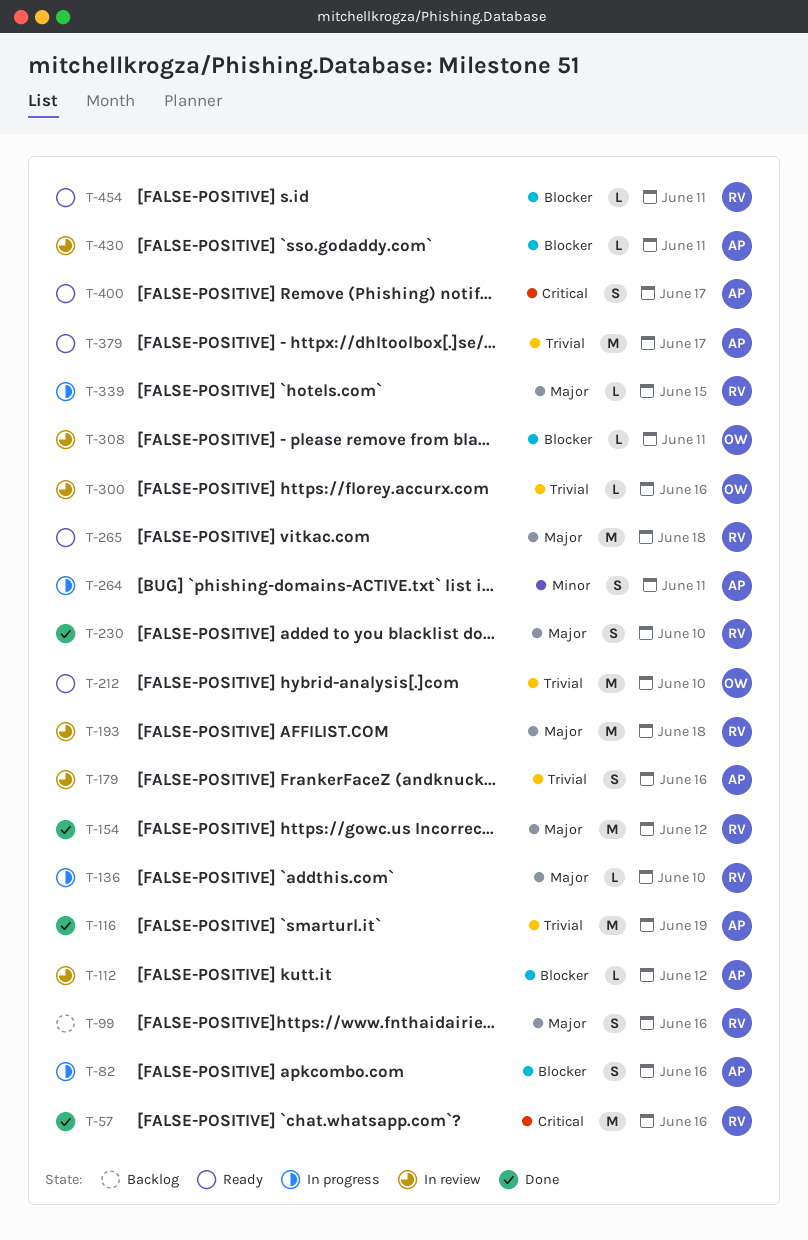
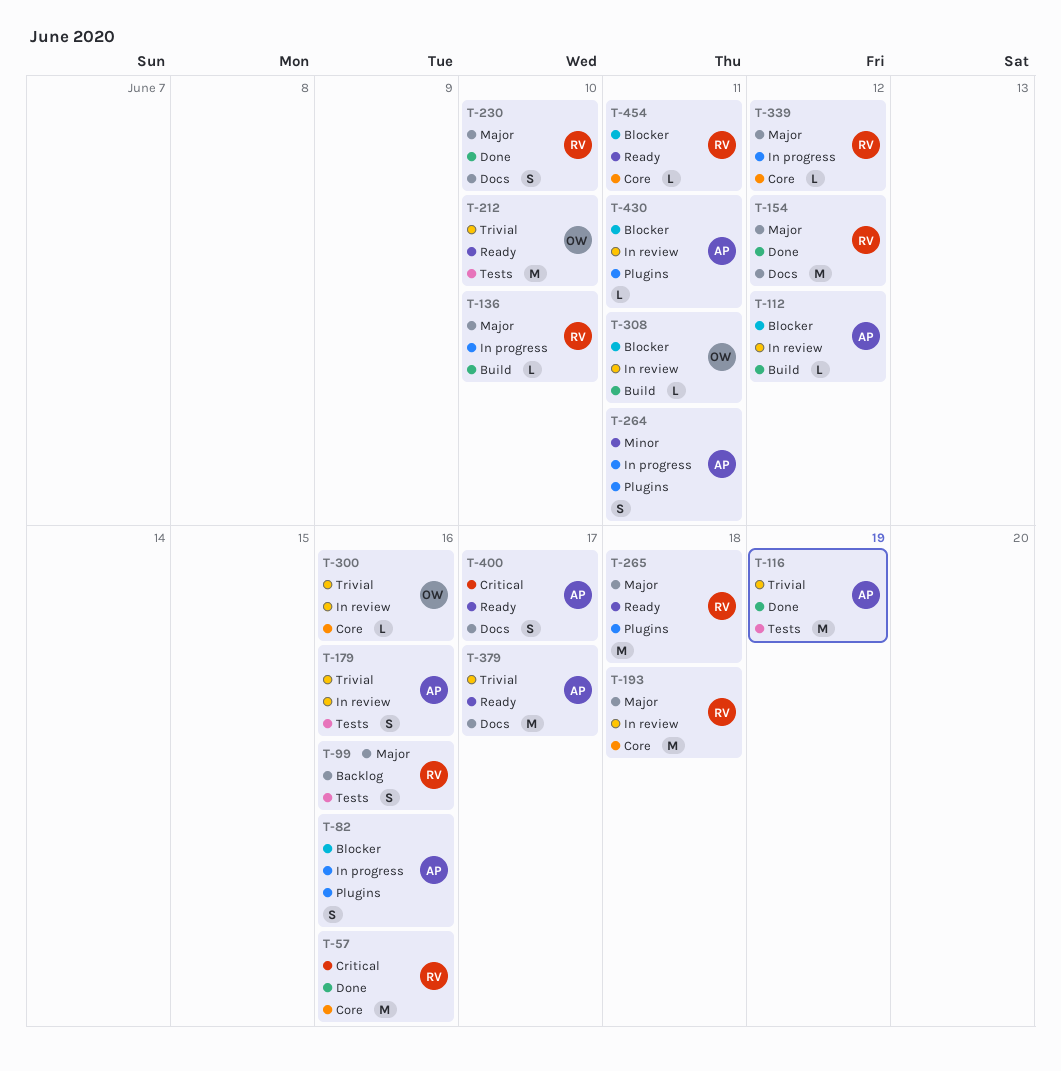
T-339, due: Jun 15 -> Jun 12

